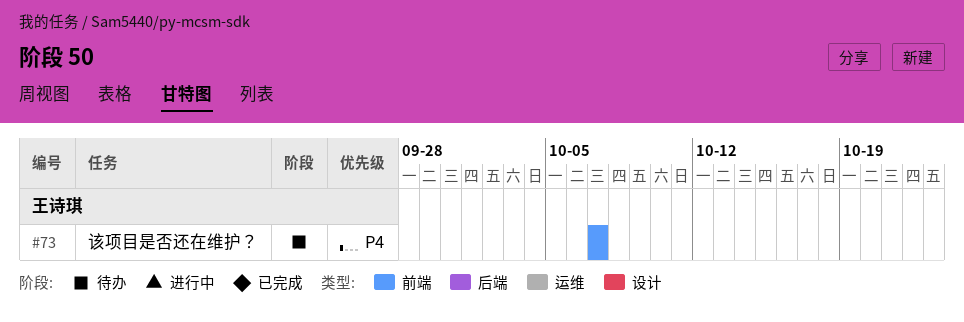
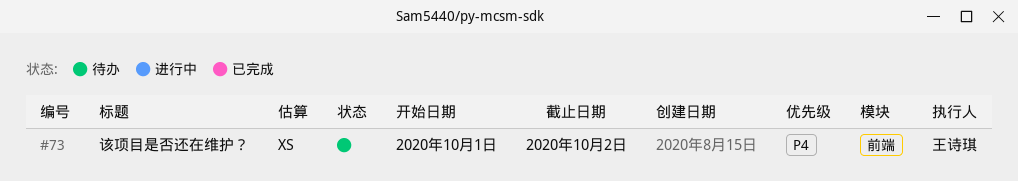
#73, start: Oct 7 -> Oct 1
#73, due: Oct 7 -> Oct 2

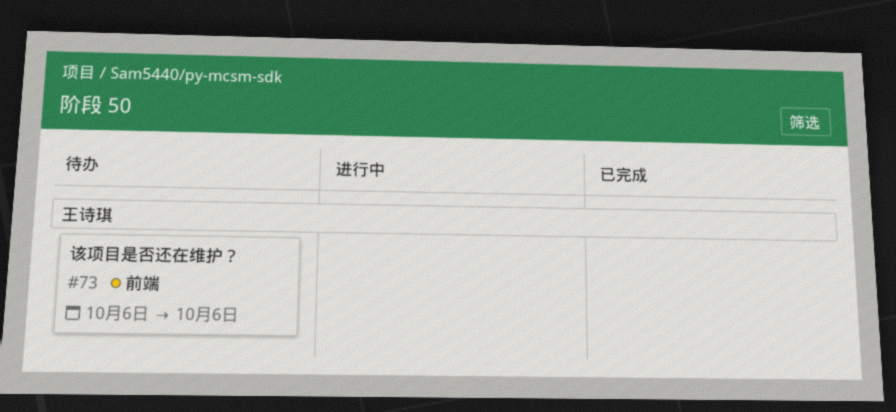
#73, start: Oct 1 -> Oct 6
#73, due: Oct 2 -> Oct 6

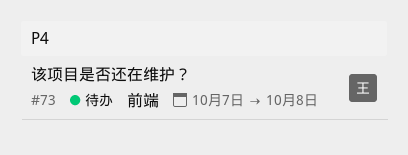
#73, start: Oct 6 -> Oct 7
#73, due: Oct 6 -> Oct 8

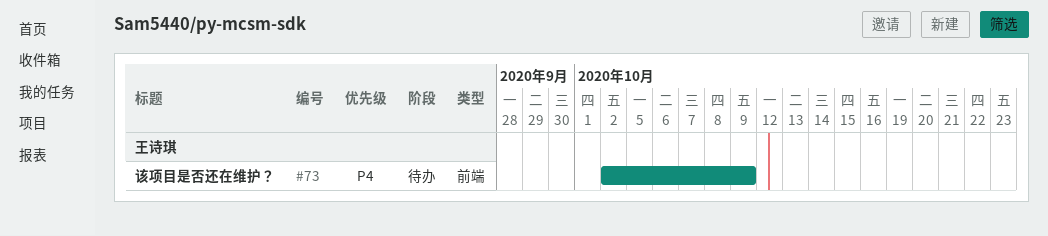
#73, start: Oct 7 -> Oct 2
#73, due: Oct 8 -> Oct 9

